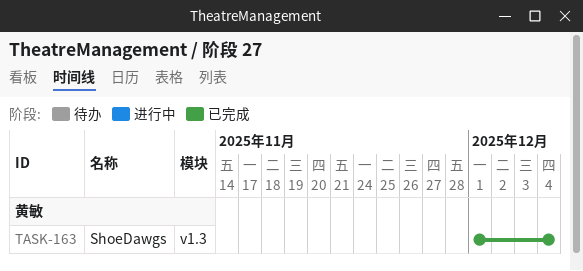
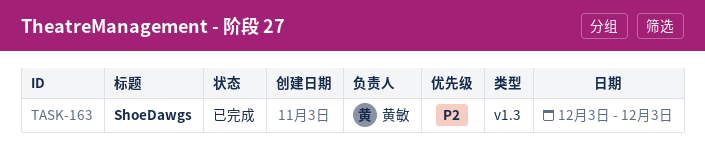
TASK-163, start: Dec 1 -> Dec 3
TASK-163, due: Dec 4 -> Dec 3

